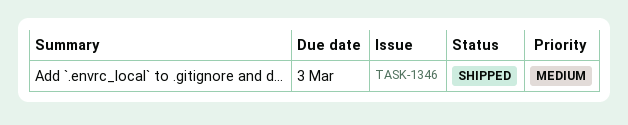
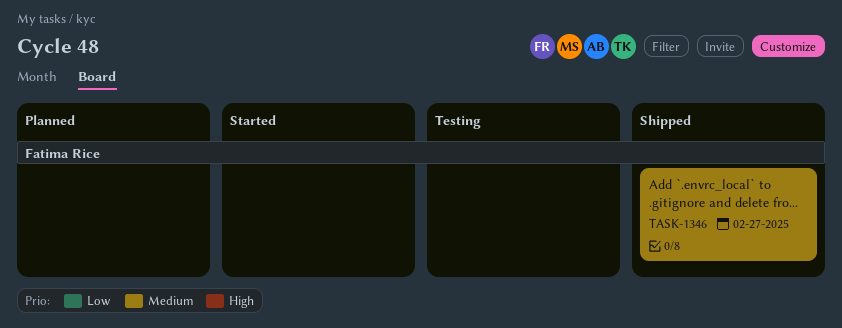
TASK-1346, due: Mar 3 -> Feb 27

